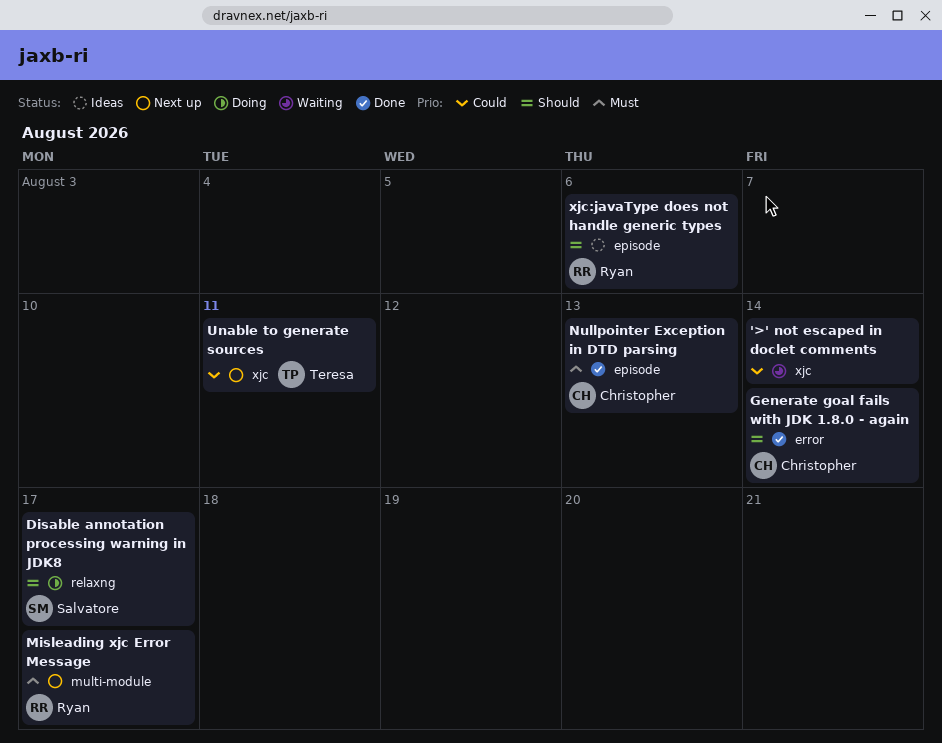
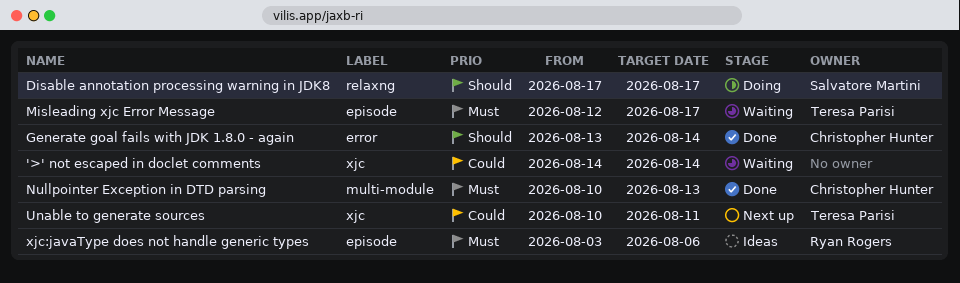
Misleading xjc Error Message, status: Next up -> Waiting
Misleading xjc Error Message, owner: Ryan Rogers -> Teresa Parisi
Misleading xjc Error Message, label: multi-module -> episode
Nullpointer Exception in DTD parsing, label: episode -> multi-module
xjc:javaType does not handle generic types, priority: Should -> Must

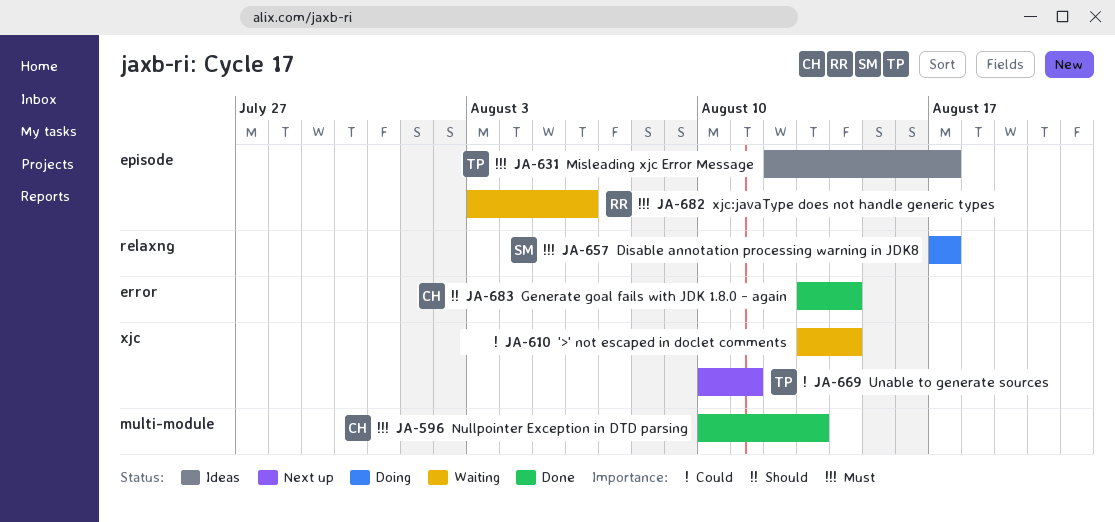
'>' not escaped in doclet comments, start: Aug 14 -> Aug 13
Disable annotation processing warning in JDK8, priority: Should -> Must
Misleading xjc Error Message, status: Waiting -> Ideas
xjc:javaType does not handle generic types, status: Ideas -> Waiting

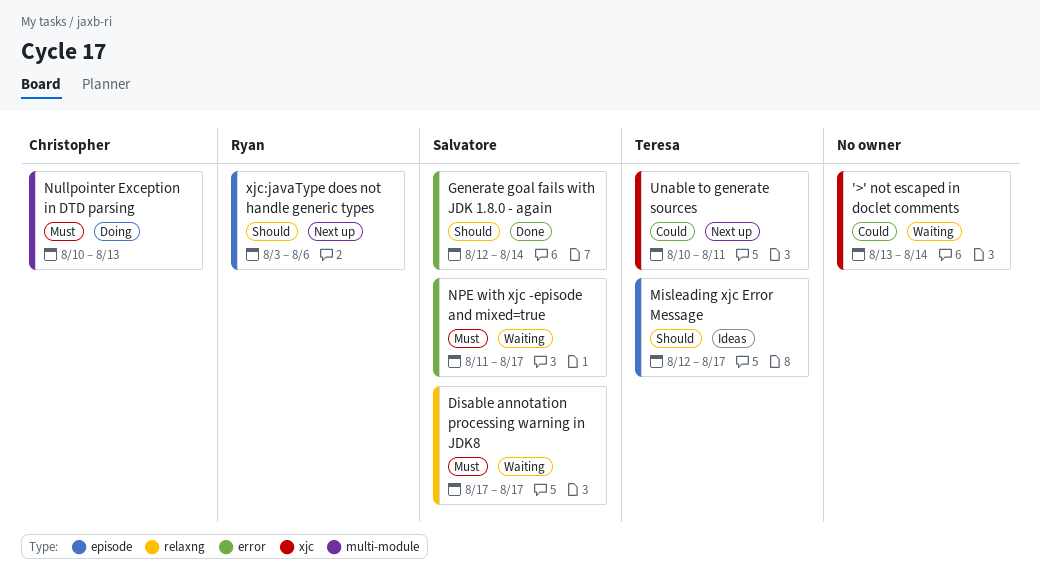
Disable annotation processing warning in JDK8, status: Doing -> Waiting
Generate goal fails with JDK 1.8.0 - again, owner: Christopher -> Salvatore
Generate goal fails with JDK 1.8.0 - again, start: Aug 13 -> Aug 12
Misleading xjc Error Message, priority: Must -> Should
NPE with xjc -episode and mixed=true: none -> present
Nullpointer Exception in DTD parsing, status: Done -> Doing
xjc:javaType does not handle generic types, status: Waiting -> Next up
xjc:javaType does not handle generic types, priority: Must -> Should

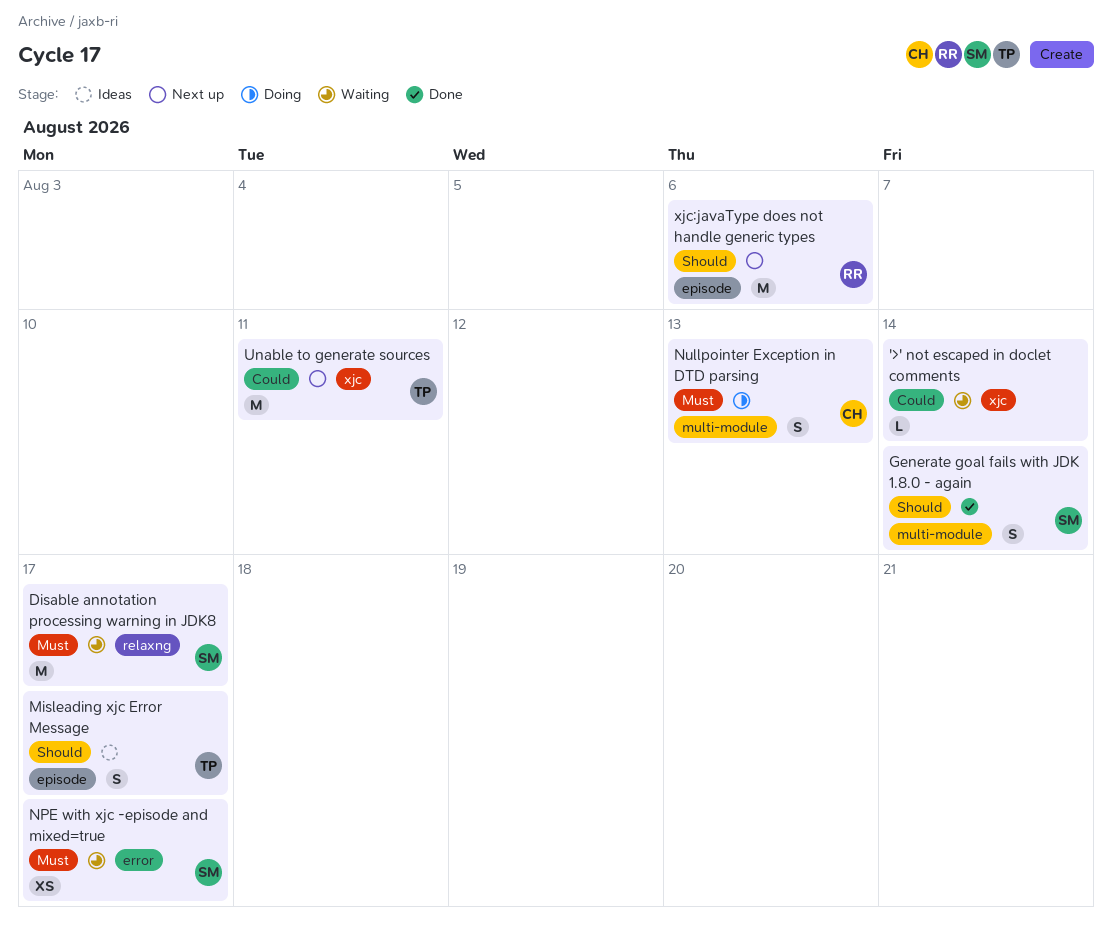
Generate goal fails with JDK 1.8.0 - again, label: error -> multi-module

